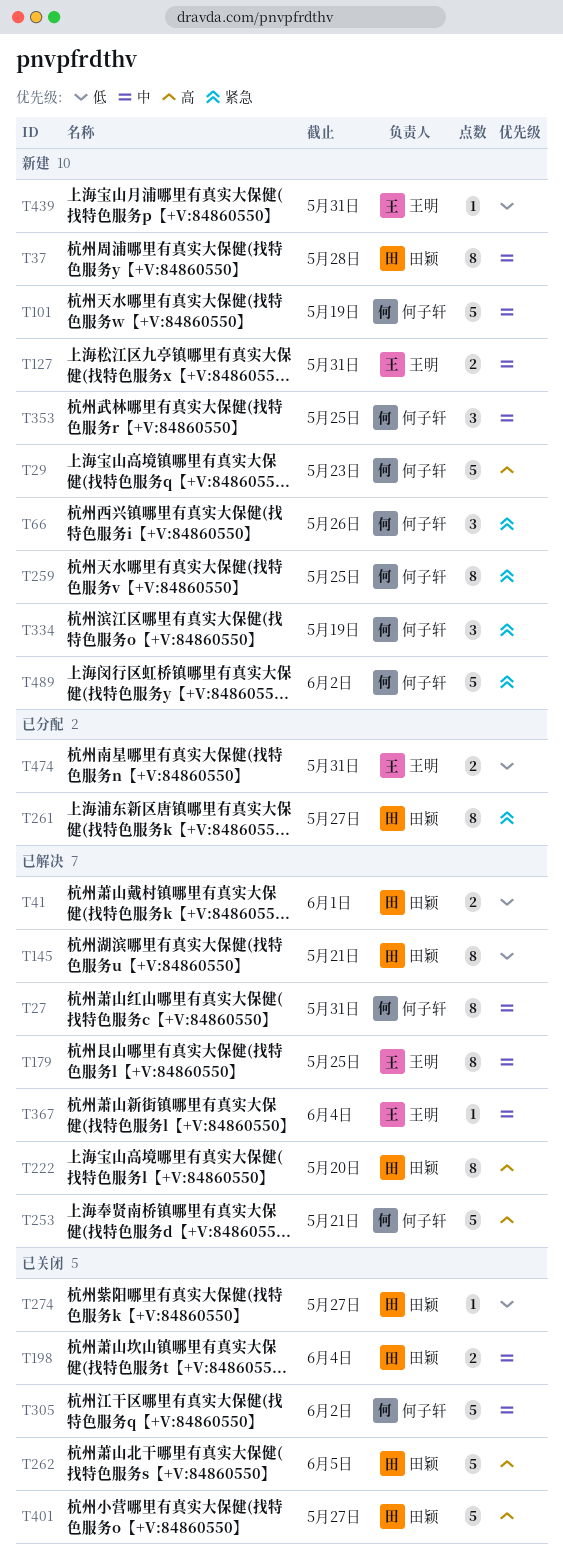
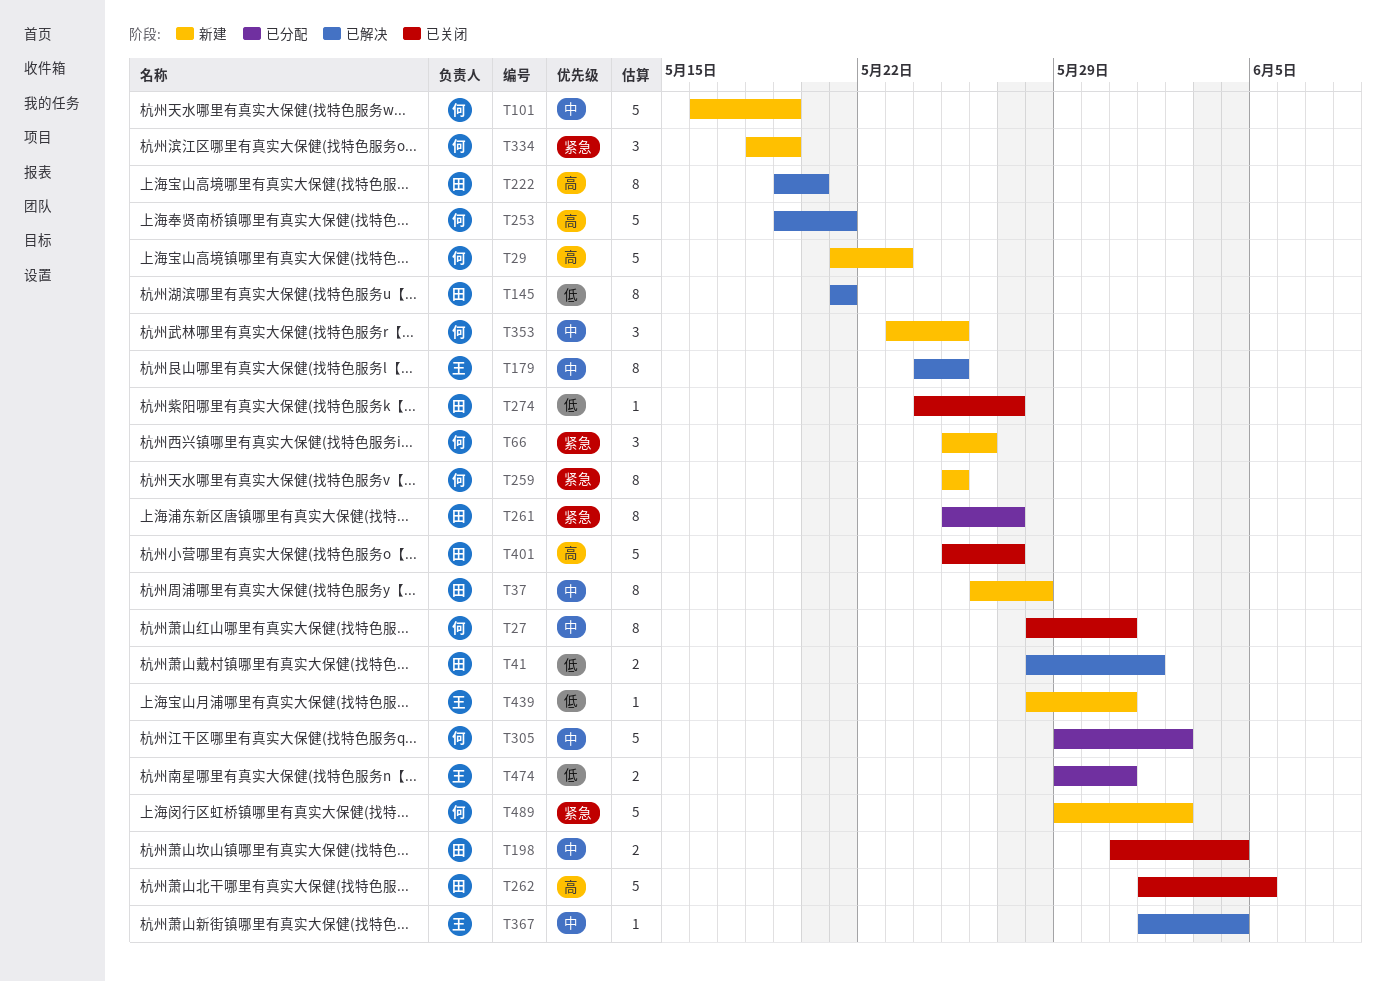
T27, status: 已解决 -> 已关闭
T127: present -> none
T305, status: 已关闭 -> 已分配

